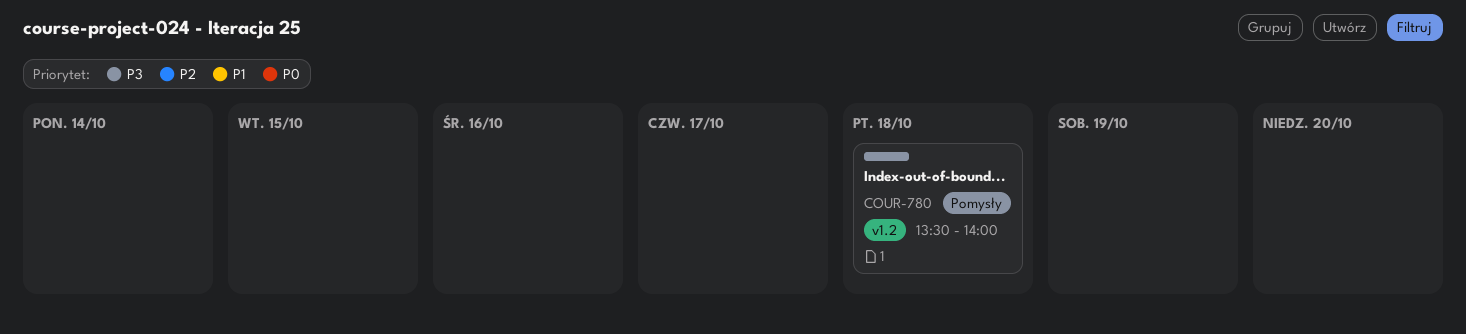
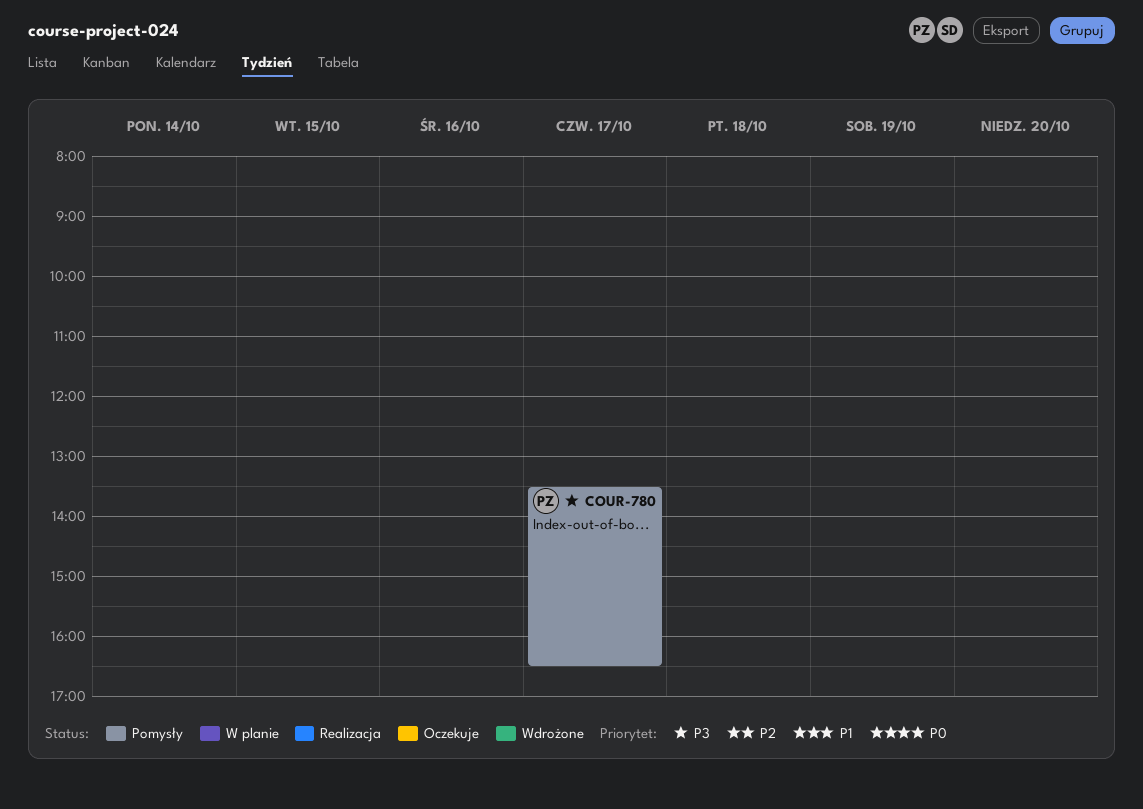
COUR-780, day: Oct 18 -> Oct 17
COUR-780, ends: 14:00 -> 16:30

